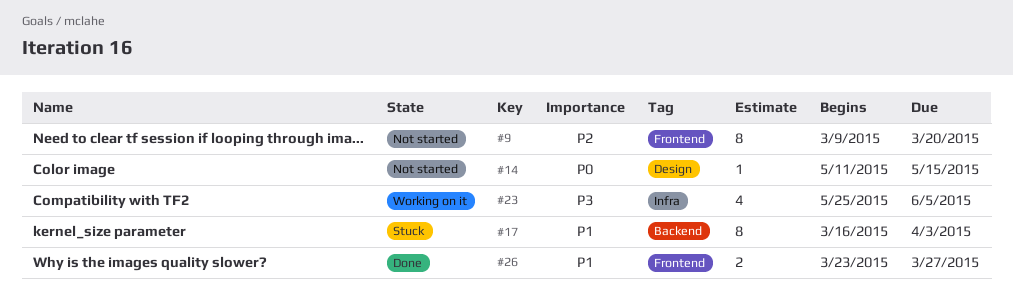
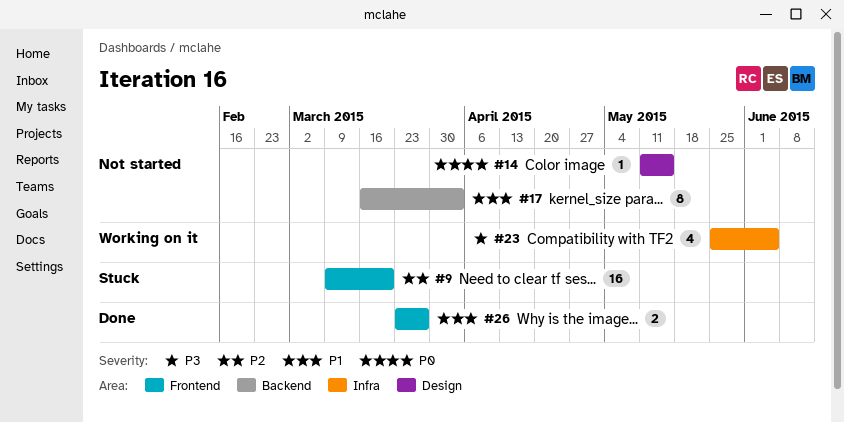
#9, status: Not started -> Stuck
#9, estimate: 8 -> 16
#17, status: Stuck -> Not started

